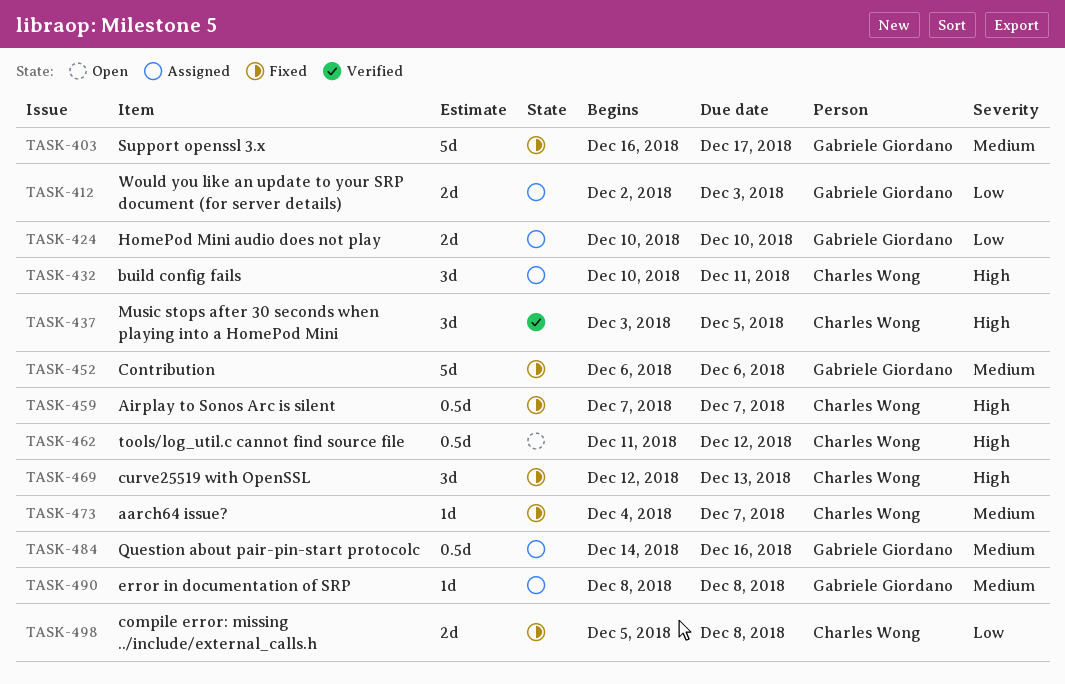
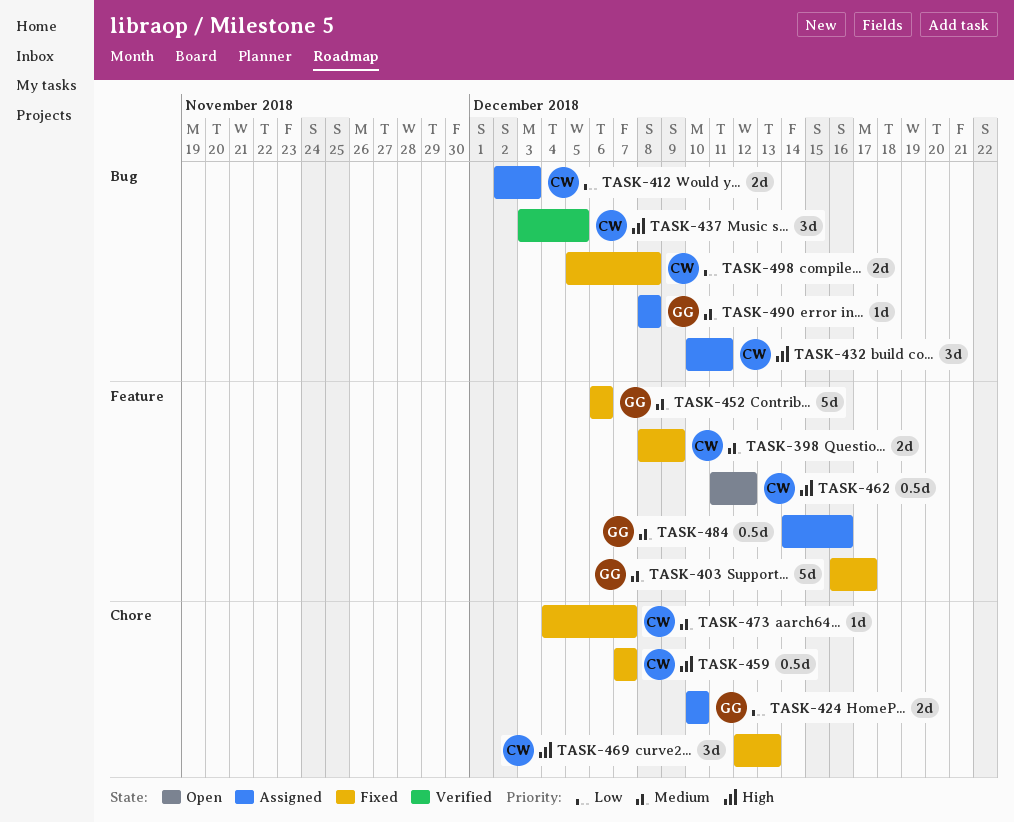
TASK-398: none -> present
TASK-412, owner: Gabriele Giordano -> Charles Wong

